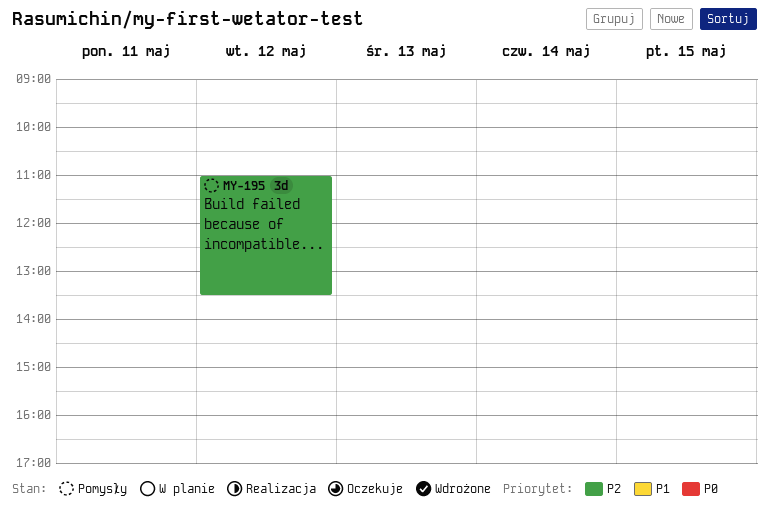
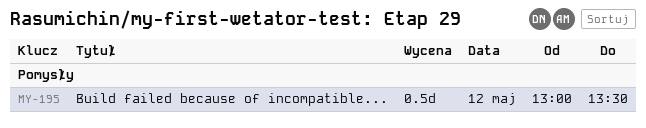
MY-195, estimate: 3d -> 0.5d
MY-195, begins: 11:00 -> 13:00

